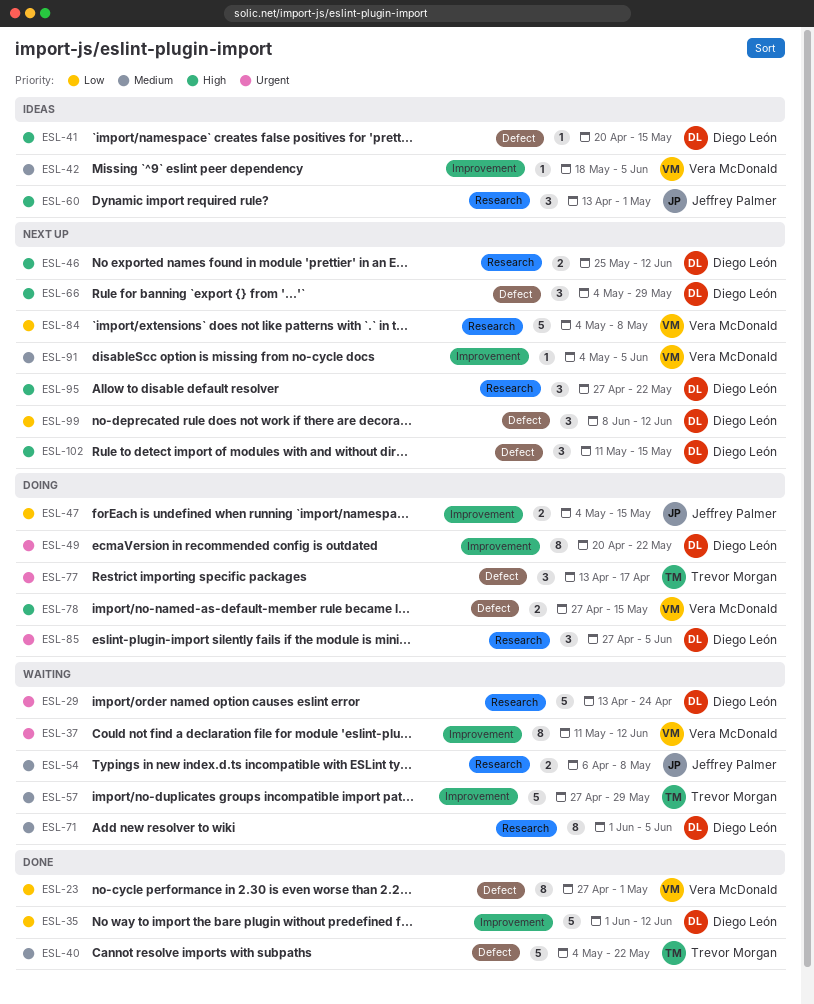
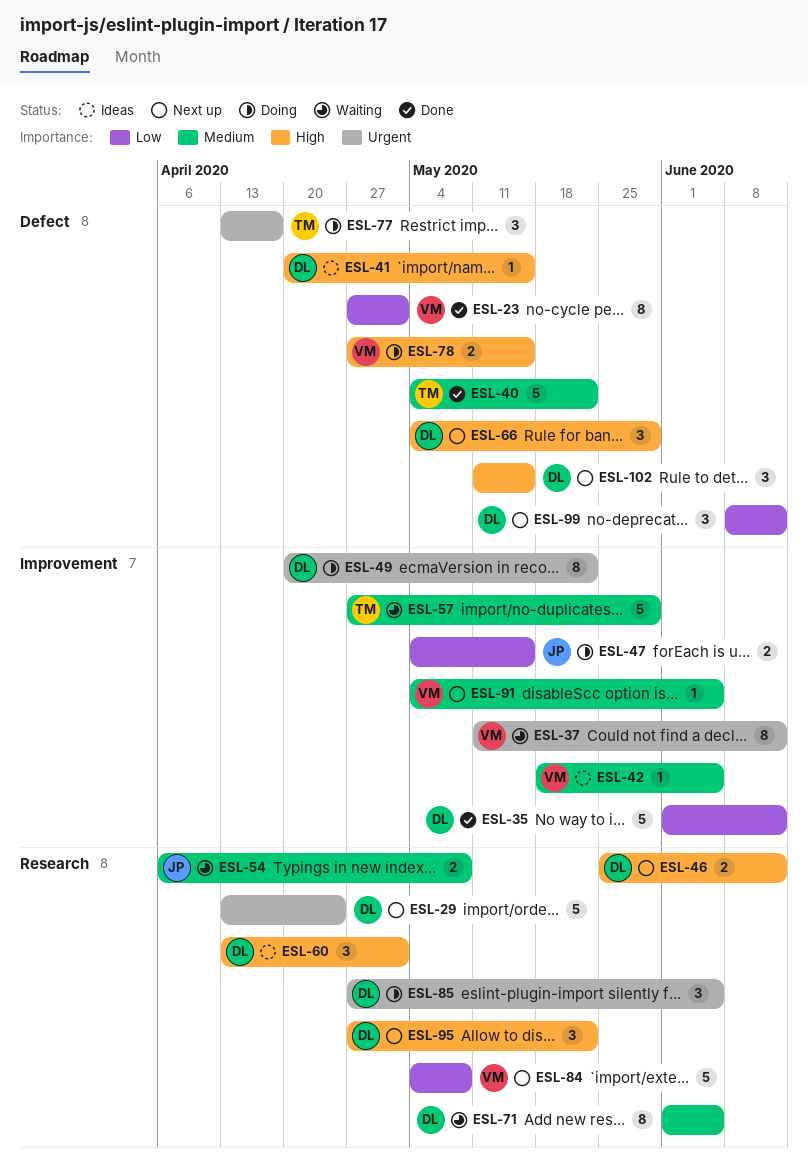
ESL-29, status: Waiting -> Next up
ESL-60, owner: Jeffrey Palmer -> Diego León

